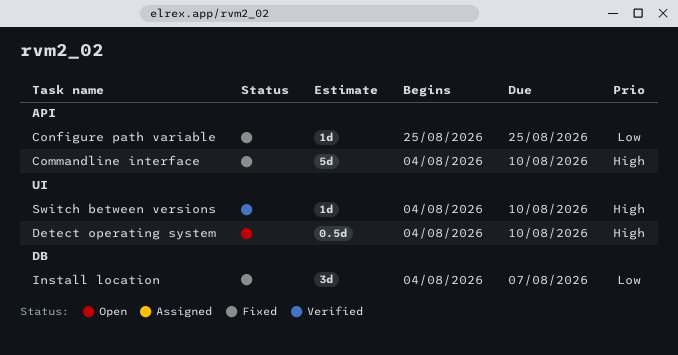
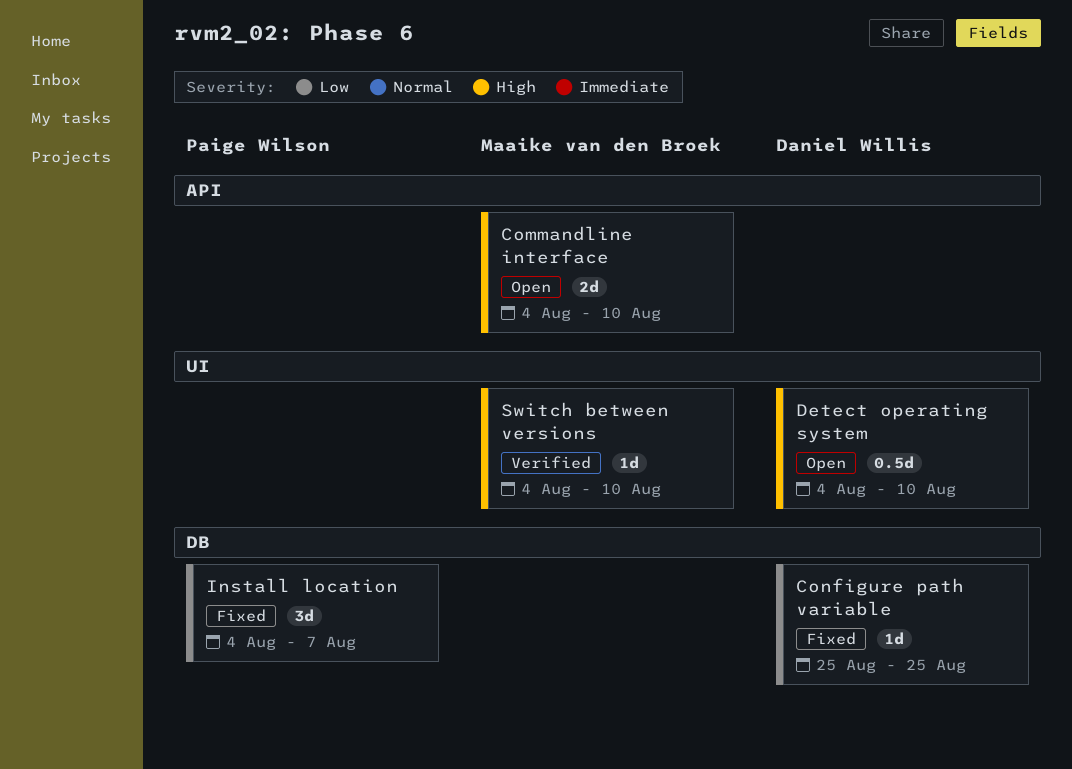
Commandline interface, status: Fixed -> Open
Commandline interface, estimate: 5d -> 2d
Configure path variable, label: API -> DB

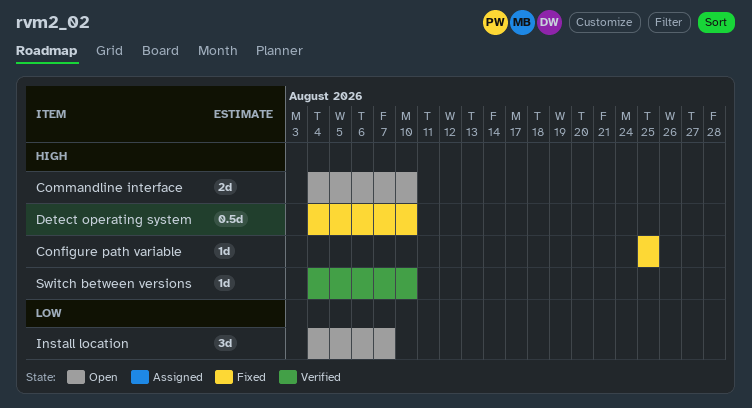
Configure path variable, priority: Low -> High
Detect operating system, status: Open -> Fixed
Install location, status: Fixed -> Open

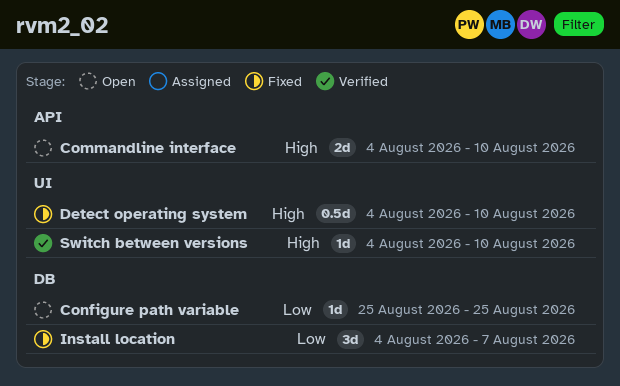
Configure path variable, status: Fixed -> Open
Configure path variable, priority: High -> Low
Install location, status: Open -> Fixed

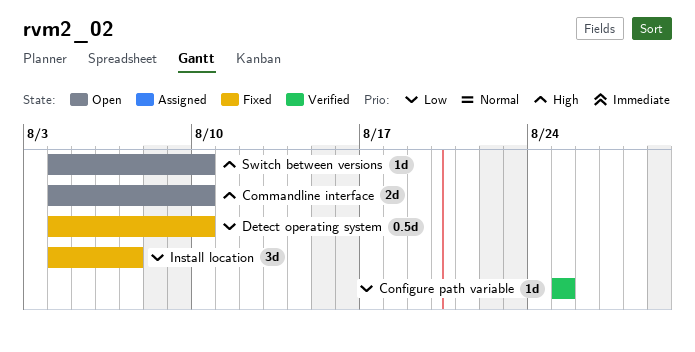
Configure path variable, status: Open -> Verified
Detect operating system, priority: High -> Low
Switch between versions, status: Verified -> Open

